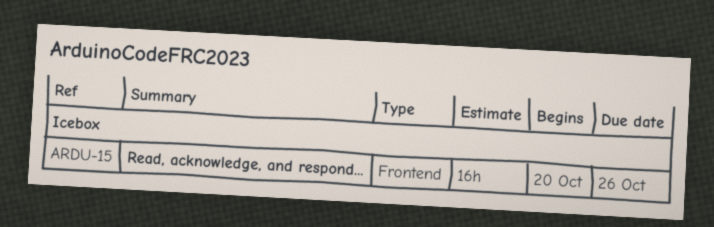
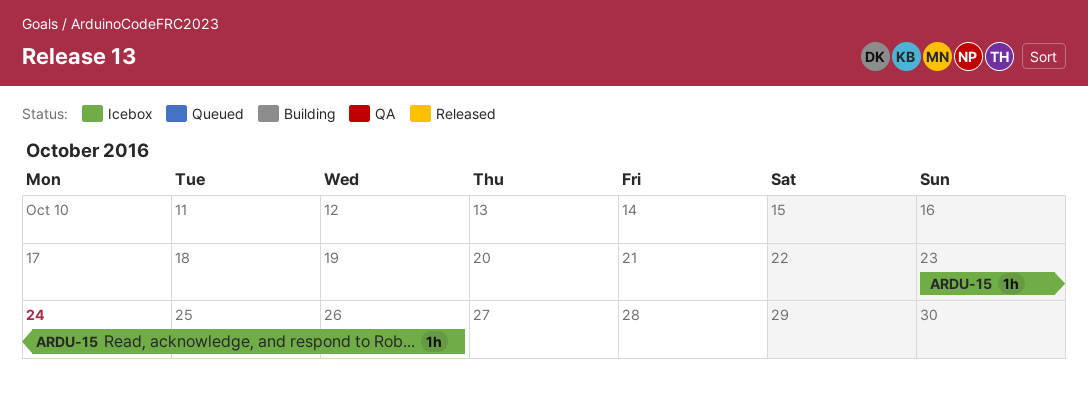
ARDU-15, estimate: 16h -> 1h
ARDU-15, start: Oct 20 -> Oct 23

